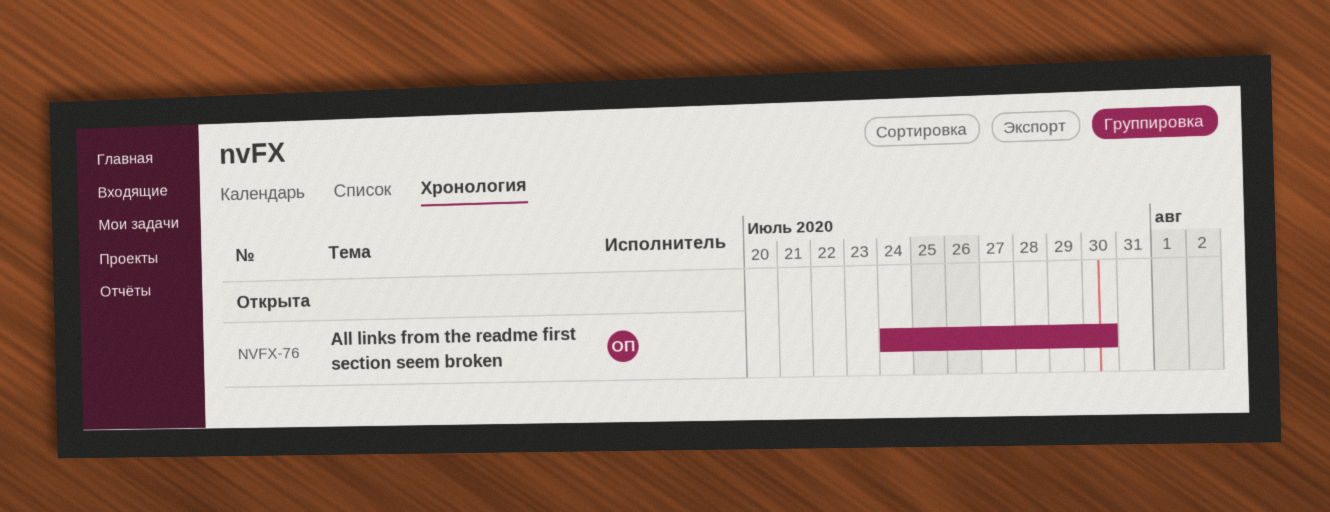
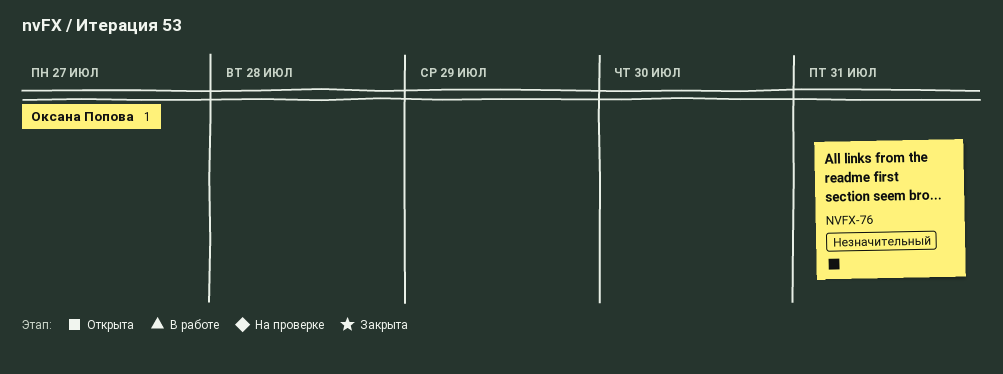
NVFX-76, due: Jul 30 -> Jul 31

